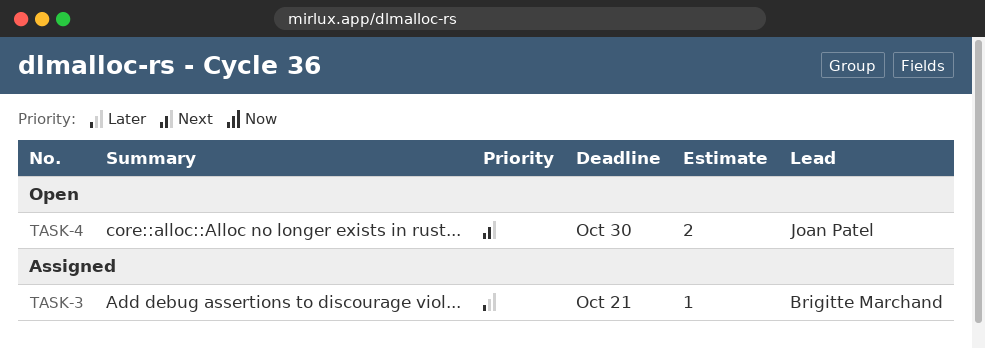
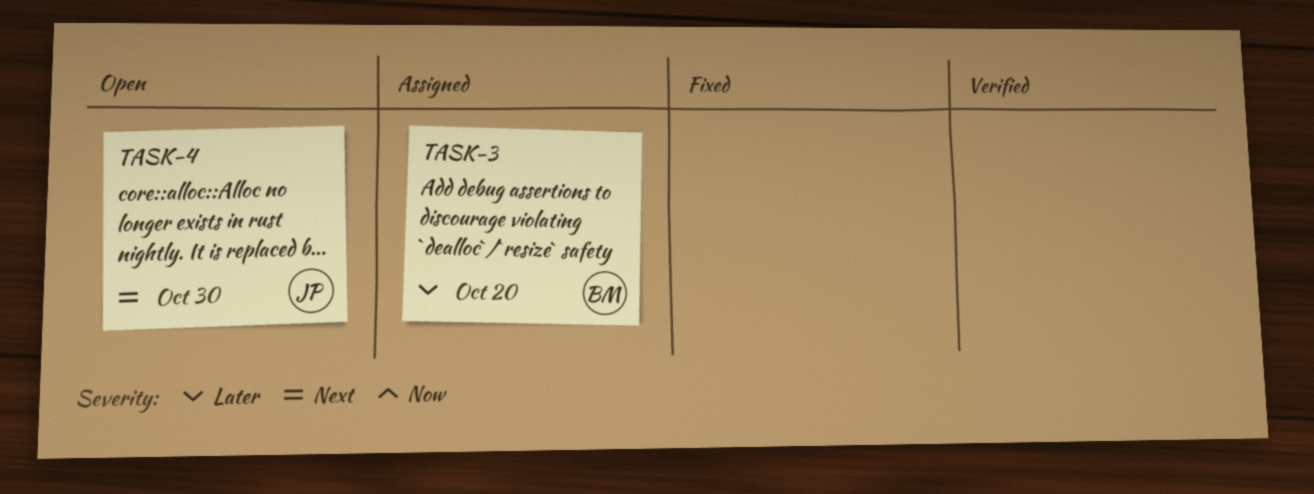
TASK-3, due: Oct 21 -> Oct 20

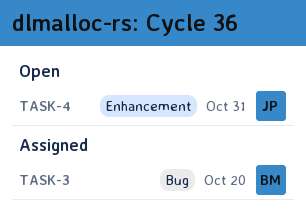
TASK-4, due: Oct 30 -> Oct 31

